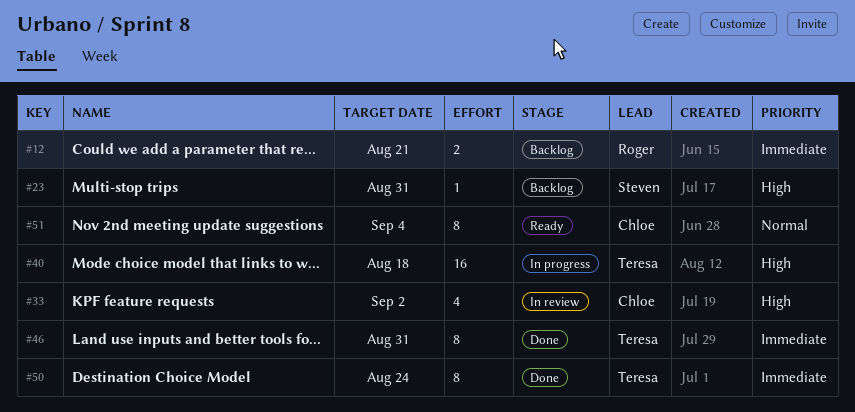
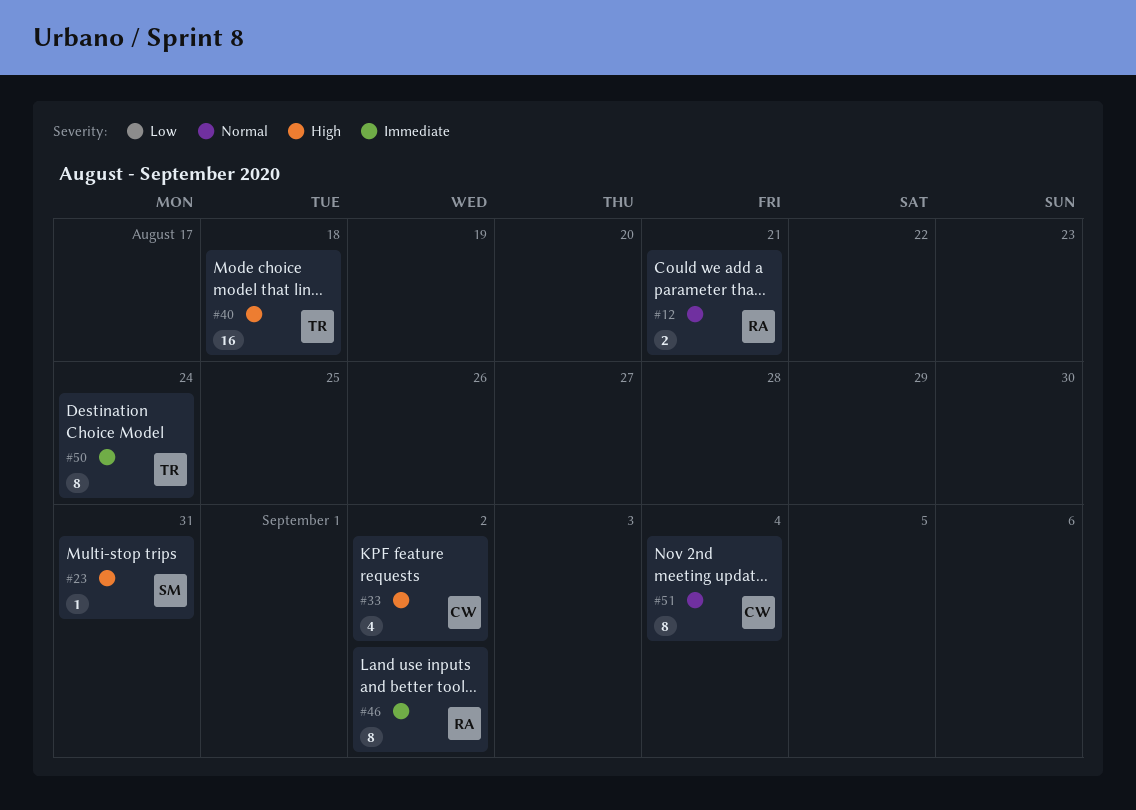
#12, priority: Immediate -> Normal
#46, owner: Teresa -> Roger
#46, due: Aug 31 -> Sep 2

